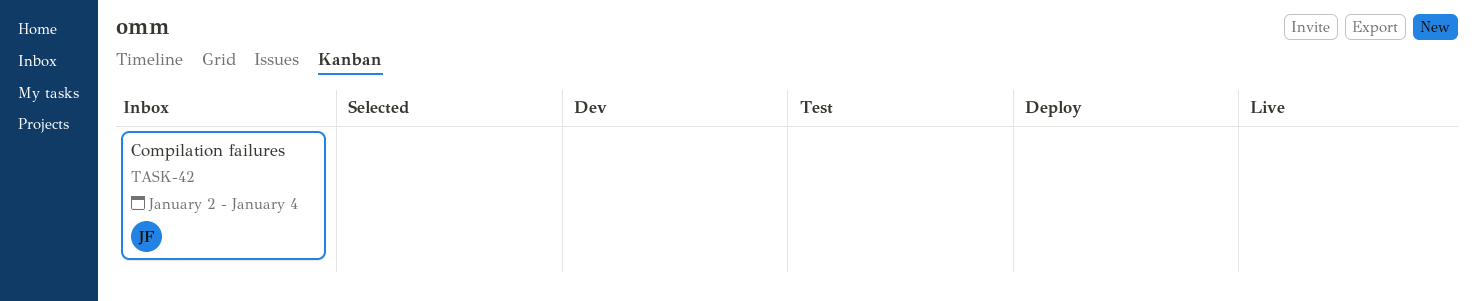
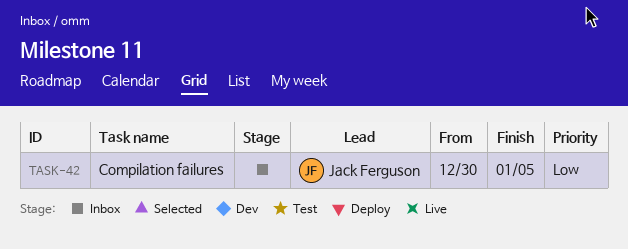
TASK-42, start: Jan 2 -> Dec 30
TASK-42, due: Jan 4 -> Jan 5

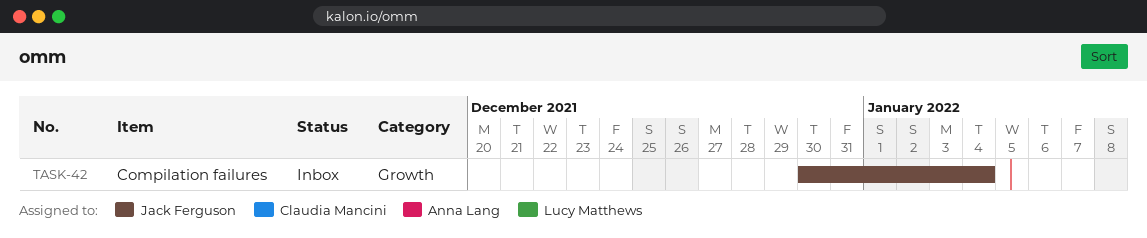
TASK-42, due: Jan 5 -> Jan 4

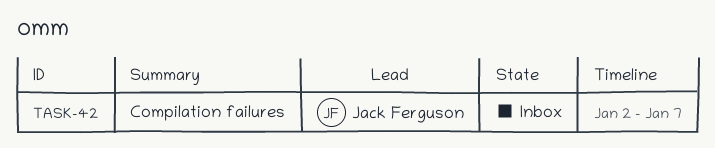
TASK-42, start: Dec 30 -> Jan 2
TASK-42, due: Jan 4 -> Jan 7

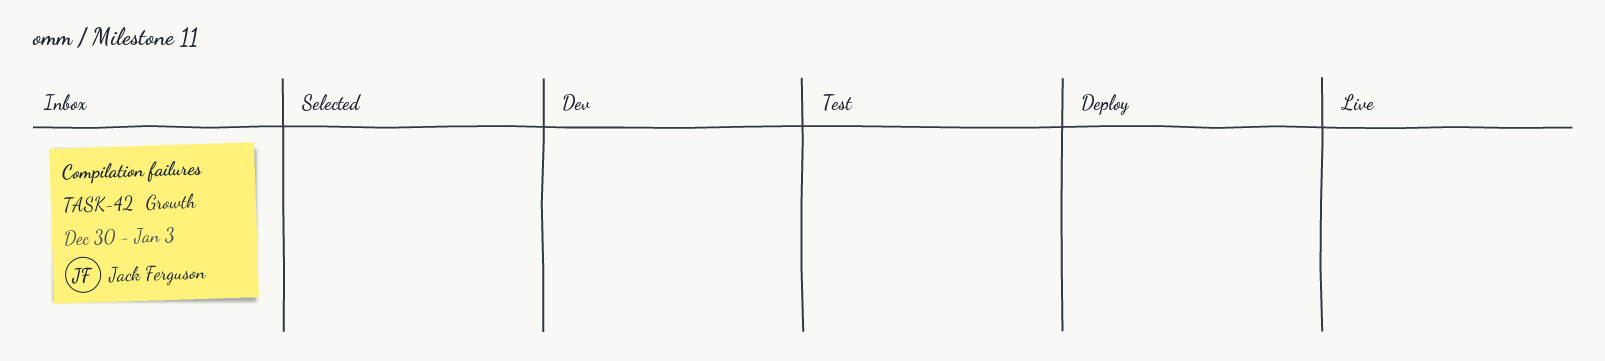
TASK-42, start: Jan 2 -> Dec 30
TASK-42, due: Jan 7 -> Jan 3

